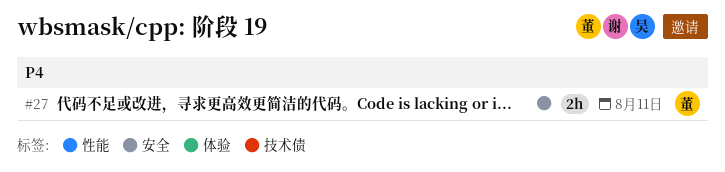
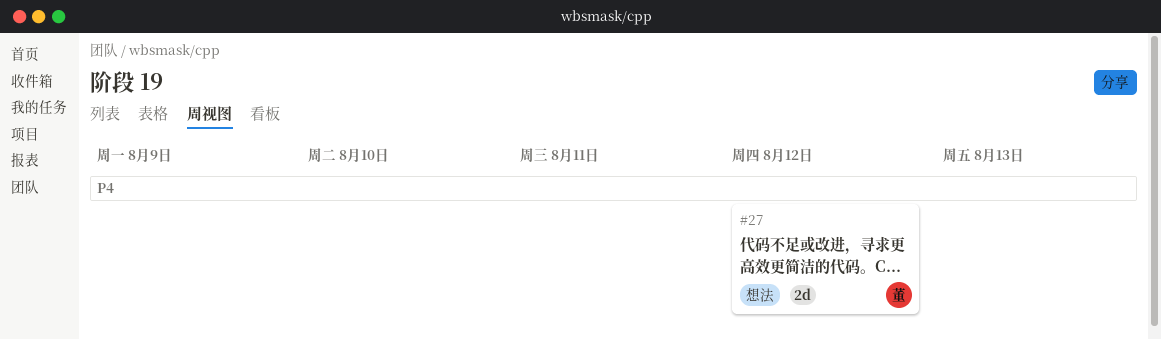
#27, estimate: 2h -> 2d
#27, due: Aug 11 -> Aug 12

